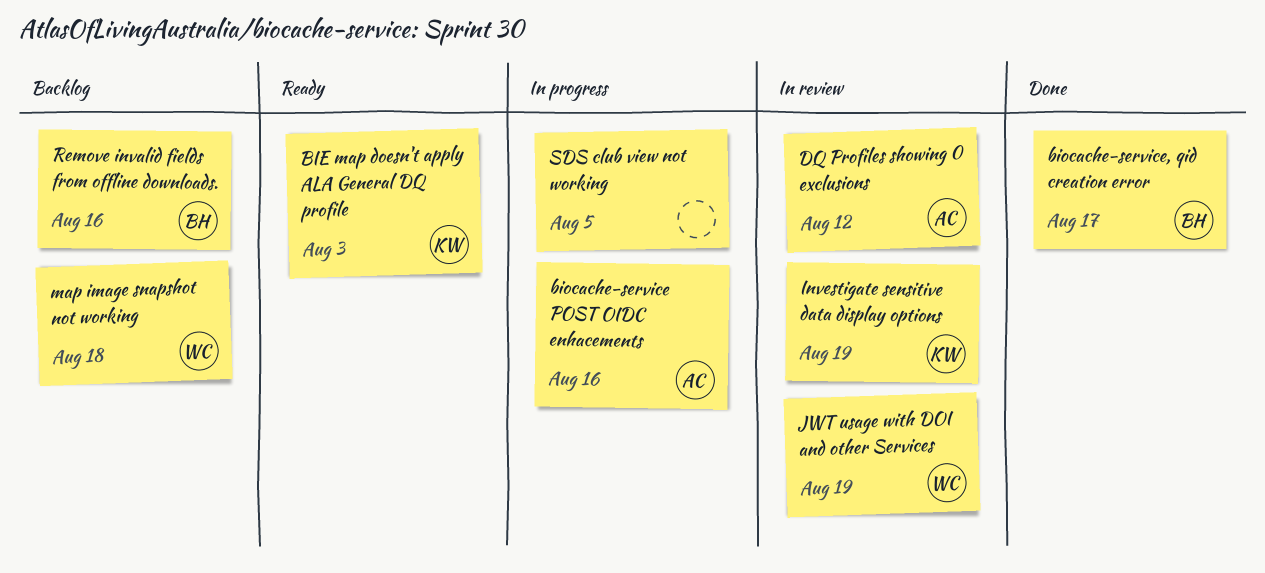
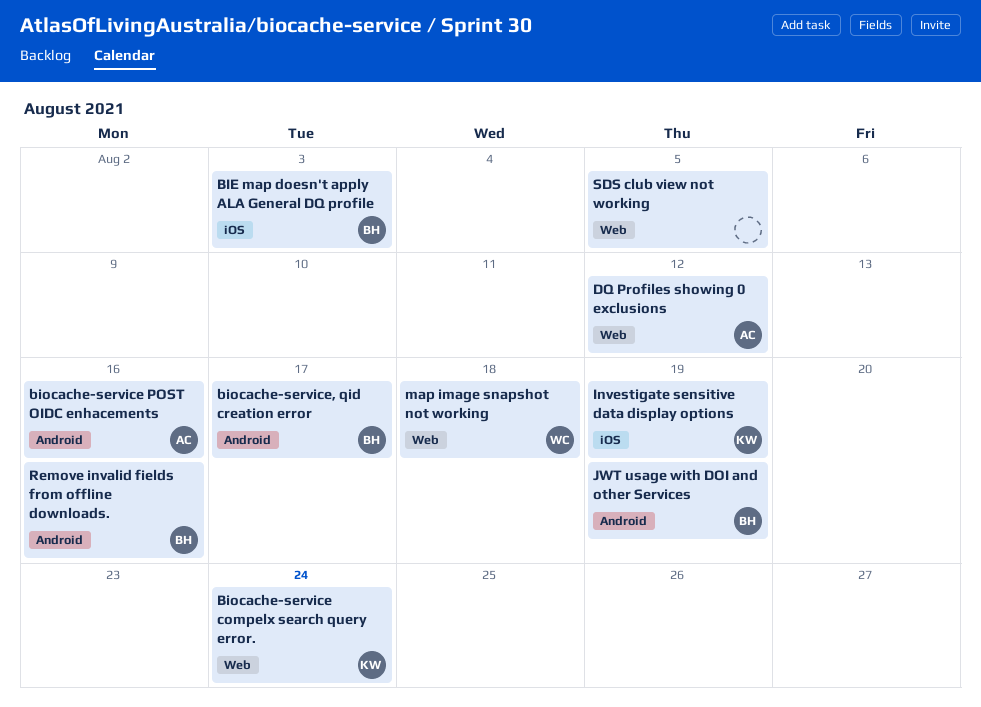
BIE map doesn't apply ALA General DQ profile, owner: KW -> BH
Biocache-service compelx search query error.: none -> present
JWT usage with DOI and other Services, owner: WC -> BH

